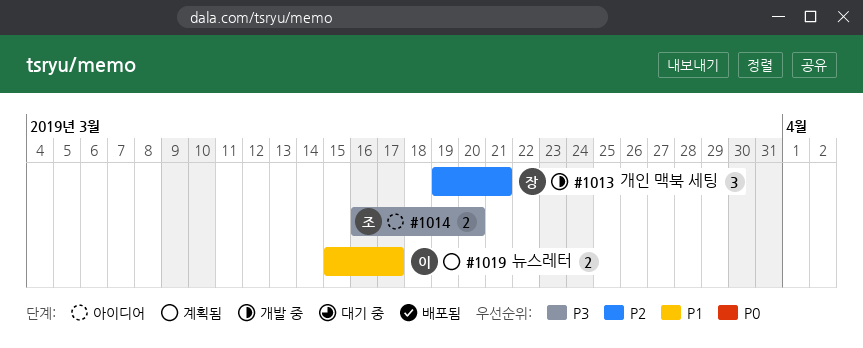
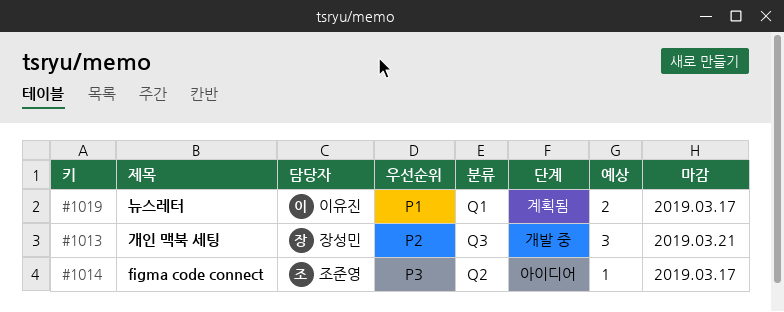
#1014, estimate: 2 -> 1
#1014, due: Mar 20 -> Mar 17

